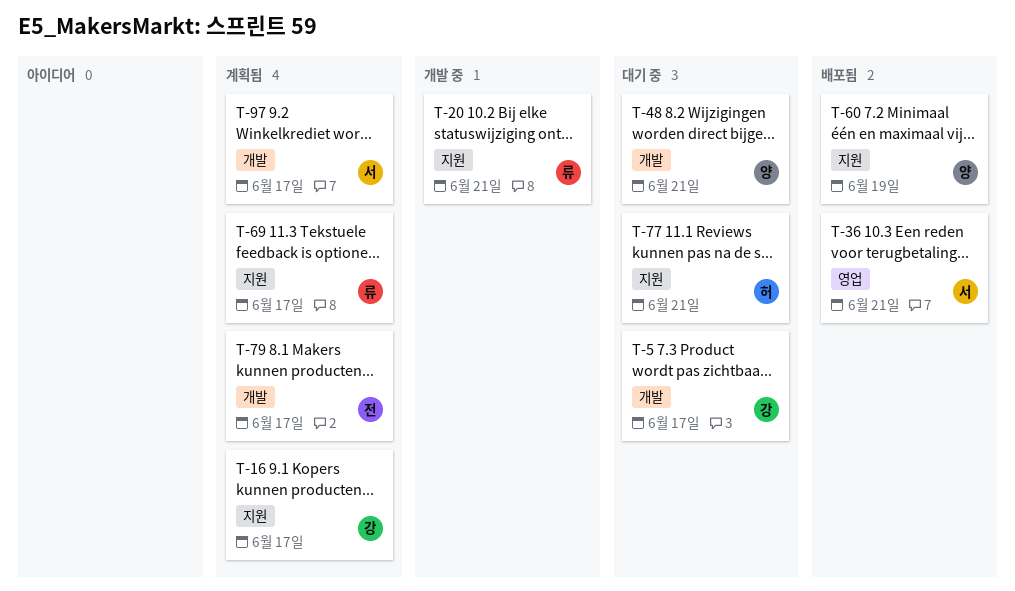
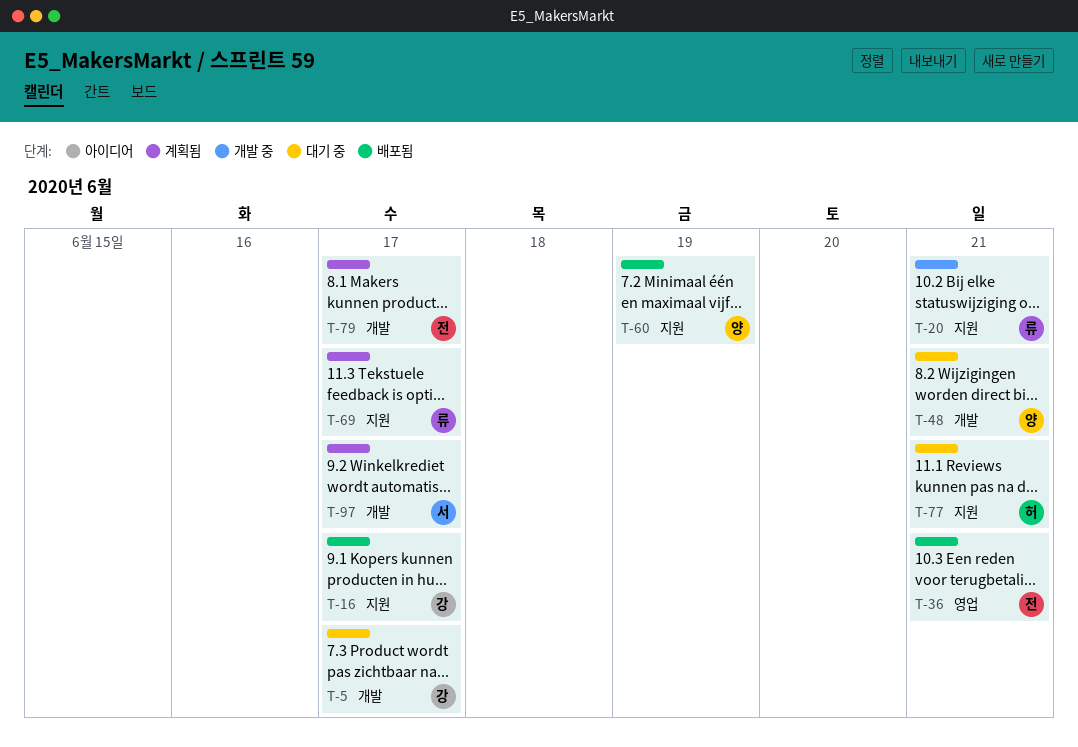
T-16, status: 계획됨 -> 배포됨
T-36, owner: 서 -> 전

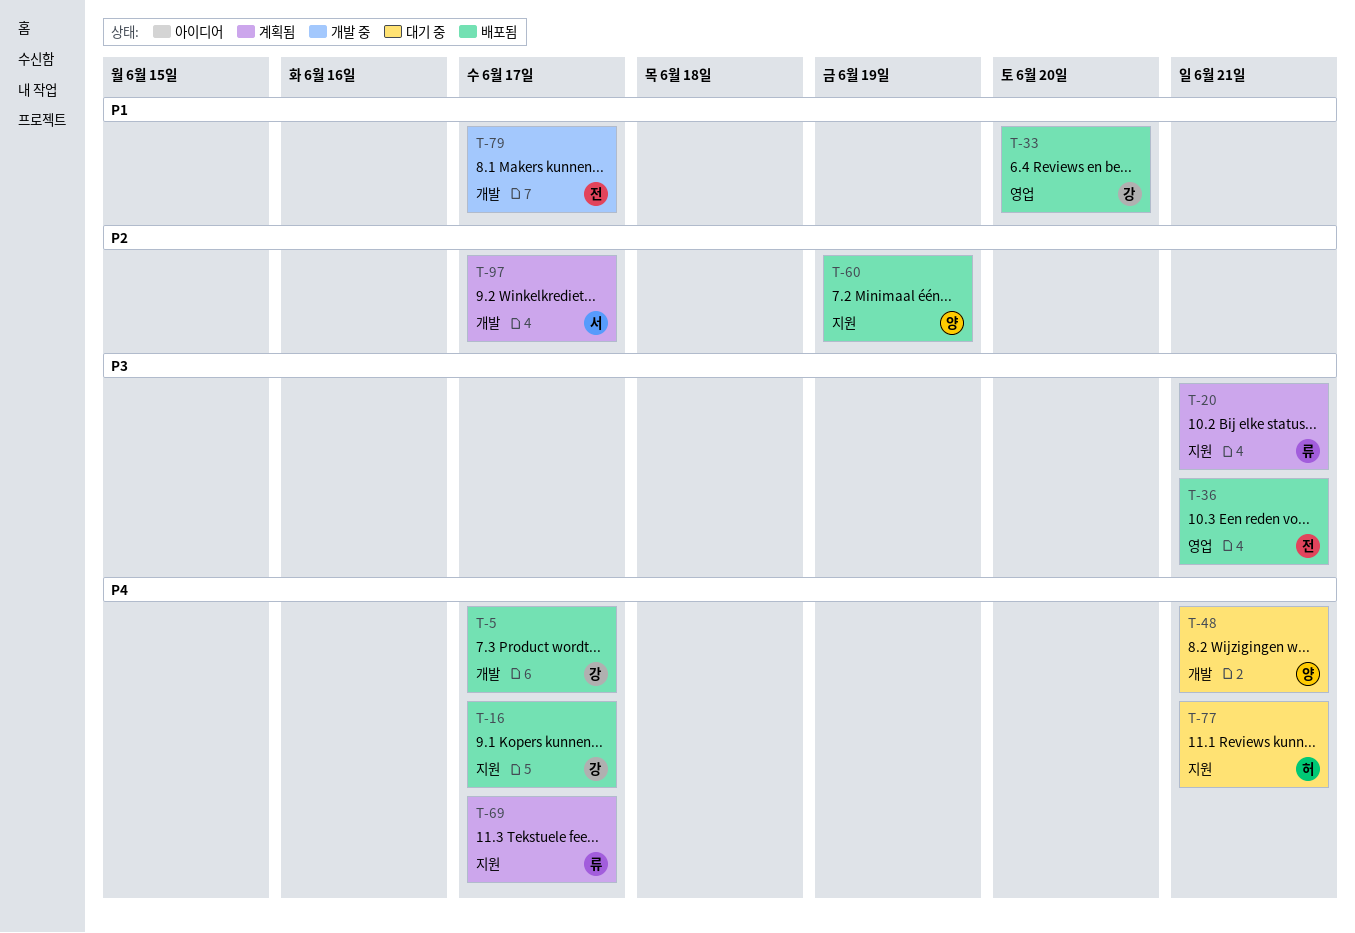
T-5, status: 대기 중 -> 배포됨
T-20, status: 개발 중 -> 계획됨
T-33: none -> present
T-79, status: 계획됨 -> 개발 중

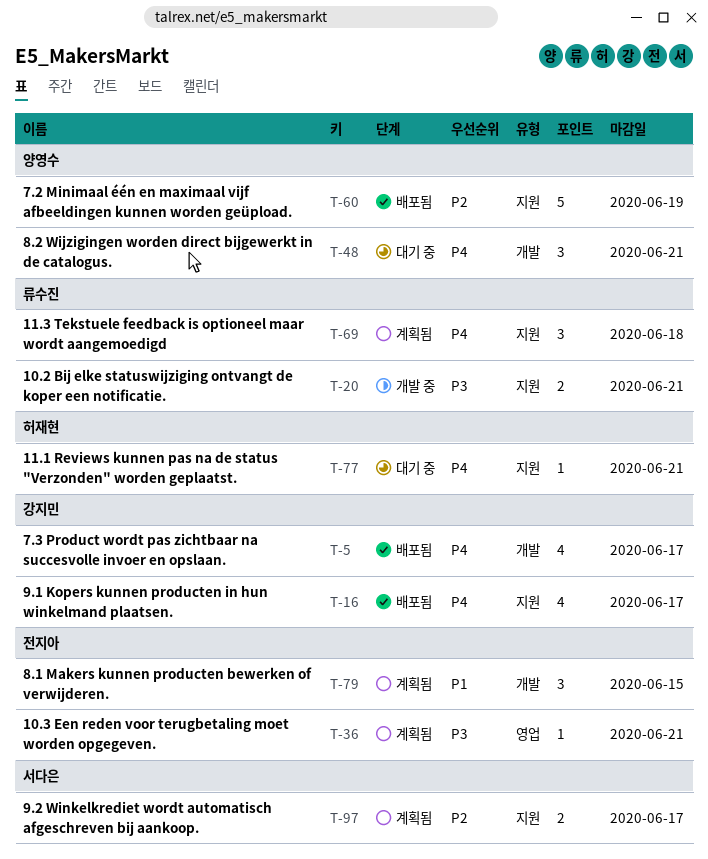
T-20, status: 계획됨 -> 개발 중
T-33: present -> none
T-36, status: 배포됨 -> 계획됨
T-69, due: Jun 17 -> Jun 18
T-79, status: 개발 중 -> 계획됨
T-79, due: Jun 17 -> Jun 15
T-97, label: 개발 -> 지원

